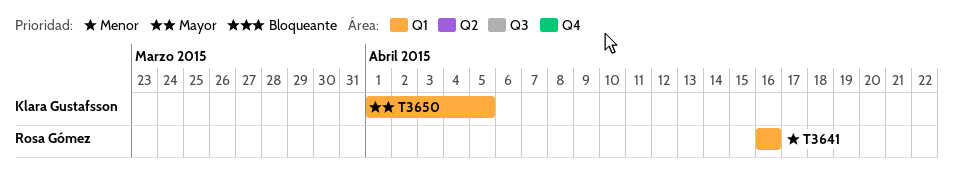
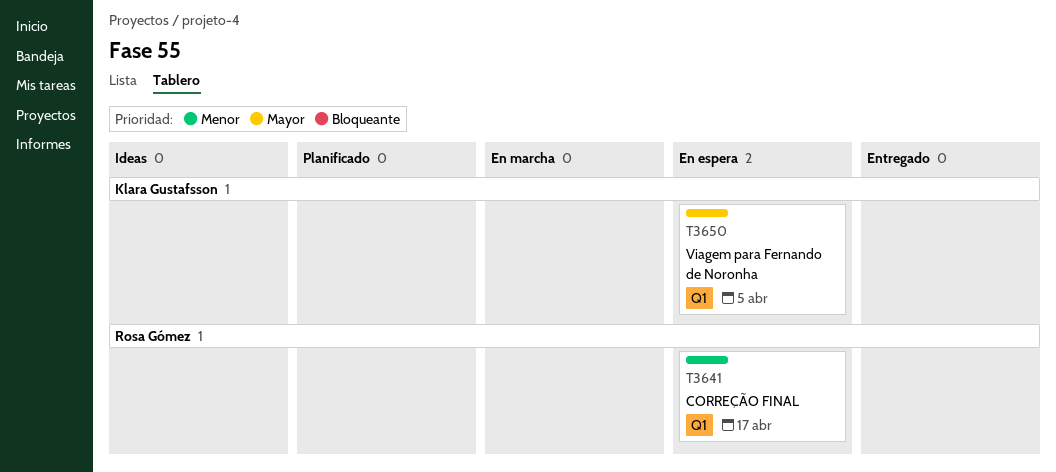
T3641, due: Apr 16 -> Apr 17

